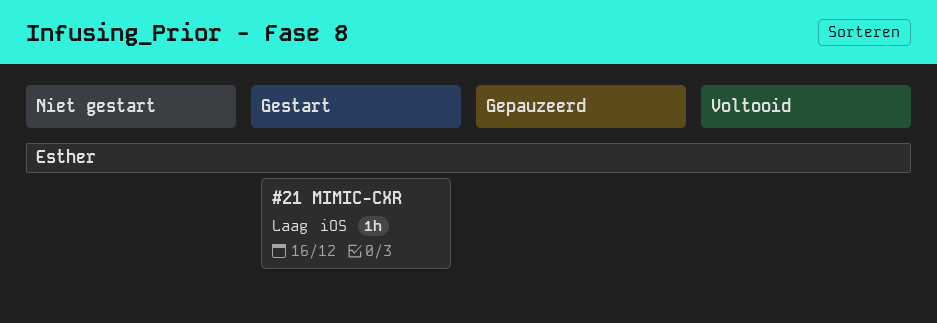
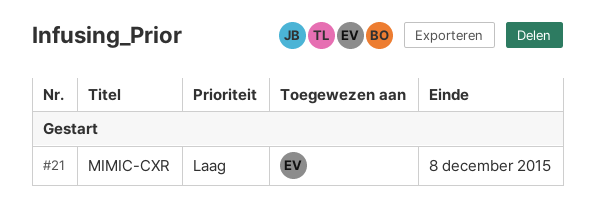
#21, due: Dec 16 -> Dec 8

